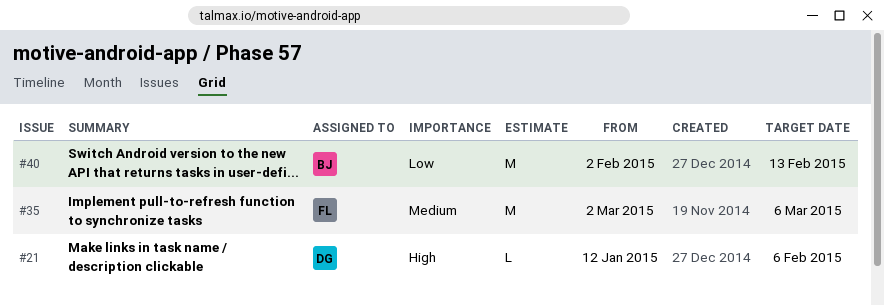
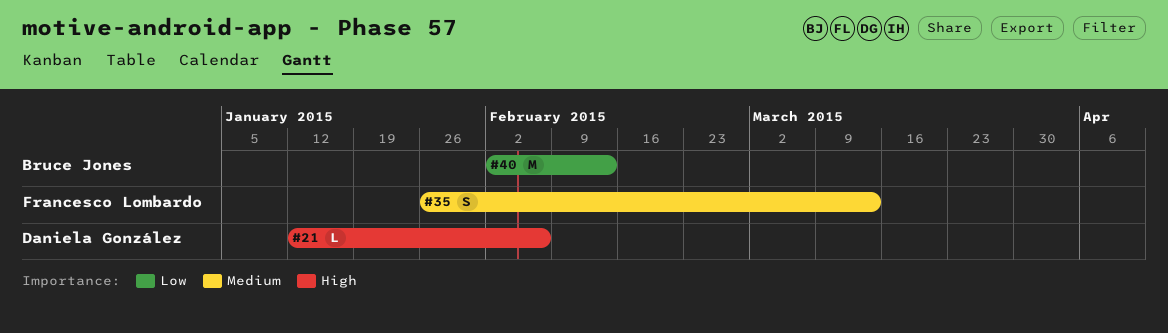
#35, estimate: M -> S
#35, start: Mar 2 -> Jan 26
#35, due: Mar 6 -> Mar 13

